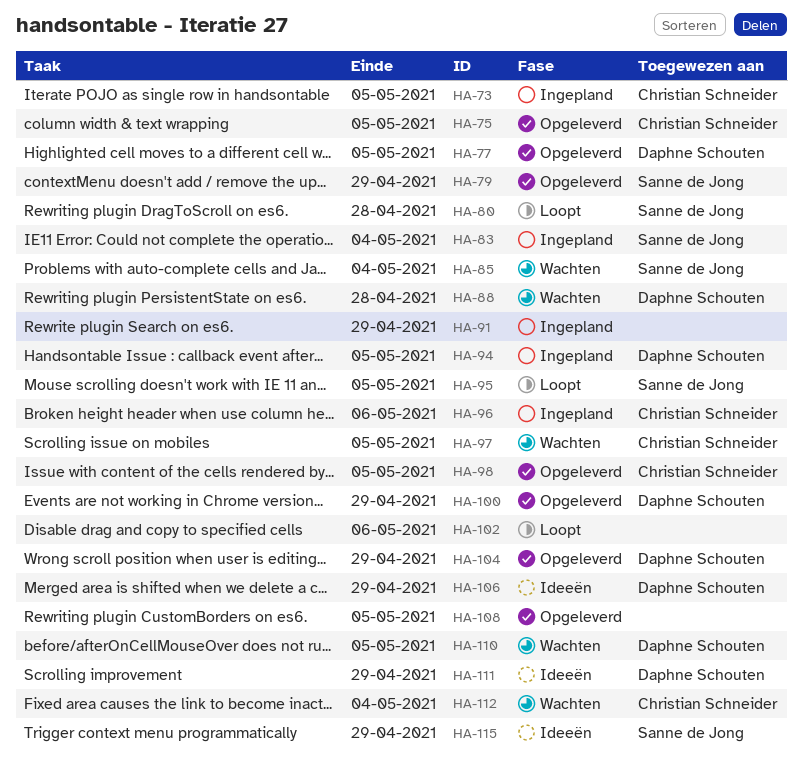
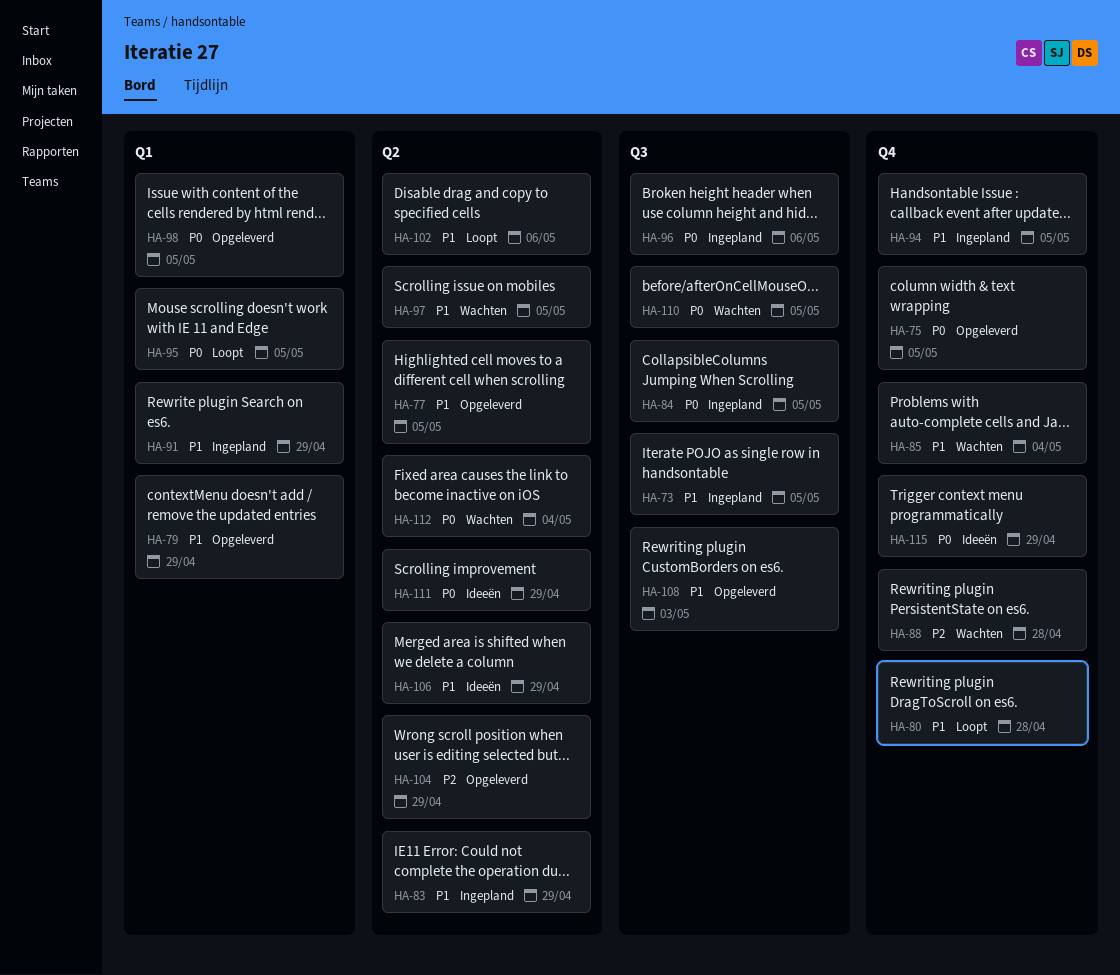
HA-83, due: May 4 -> Apr 29
HA-84: none -> present
HA-100: present -> none
HA-108, due: May 5 -> May 3

